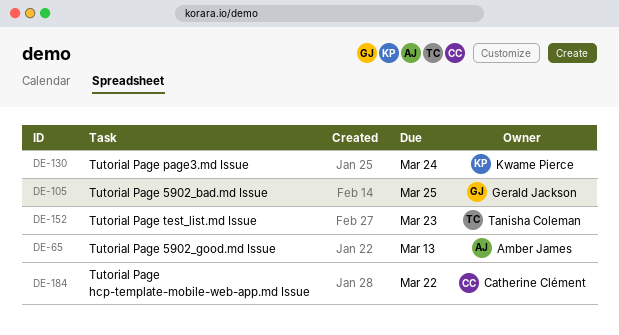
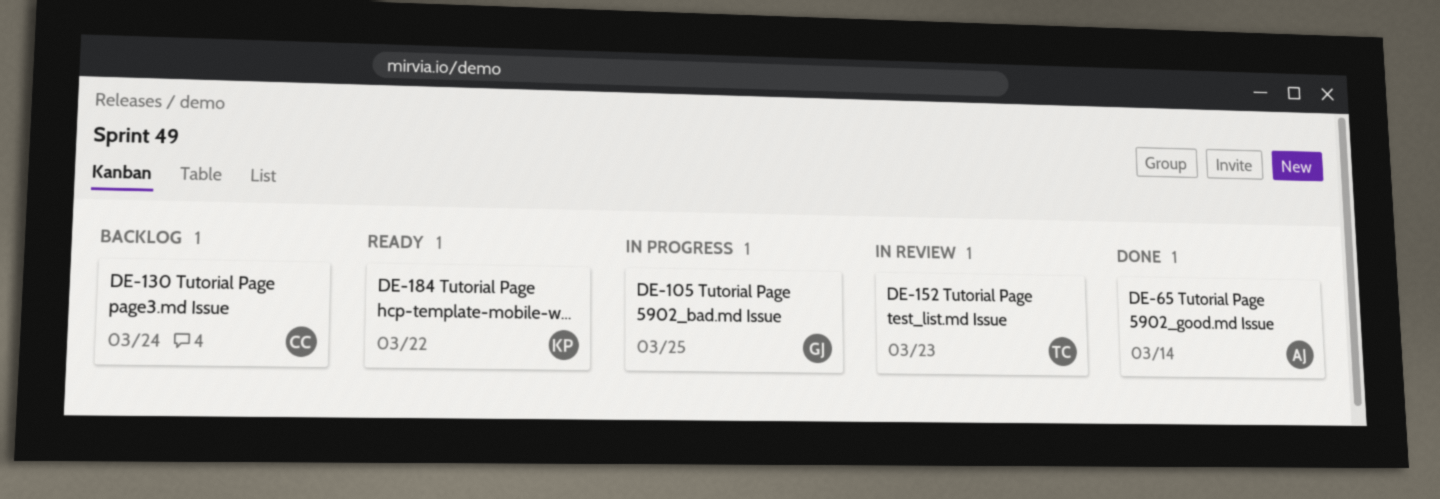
DE-65, due: Mar 13 -> Mar 14
DE-130, owner: Kwame Pierce -> Catherine Clément
DE-184, owner: Catherine Clément -> Kwame Pierce

